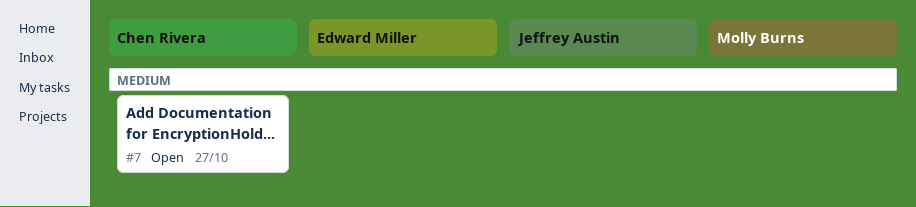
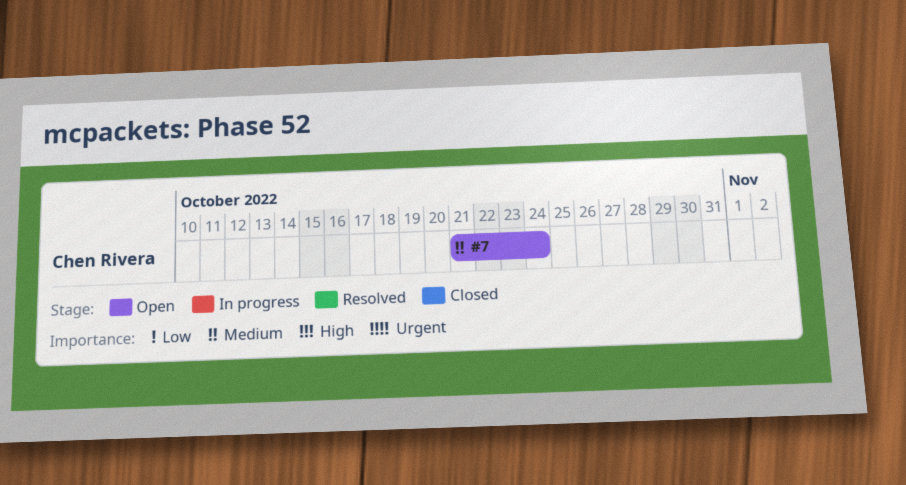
#7, due: Oct 27 -> Oct 24

